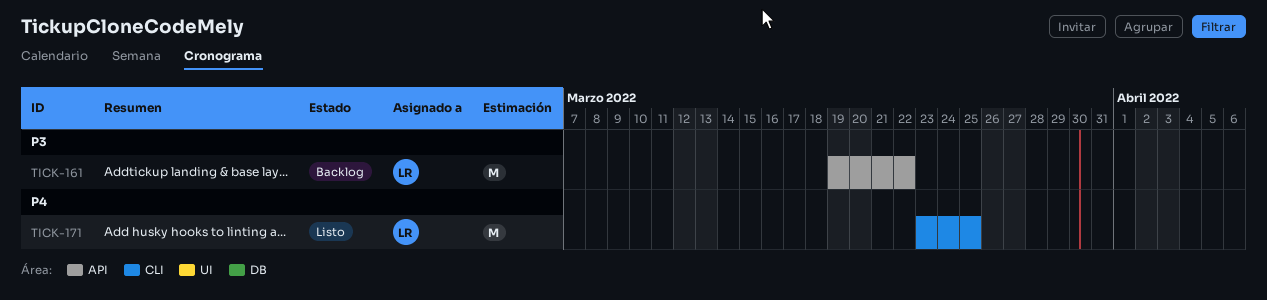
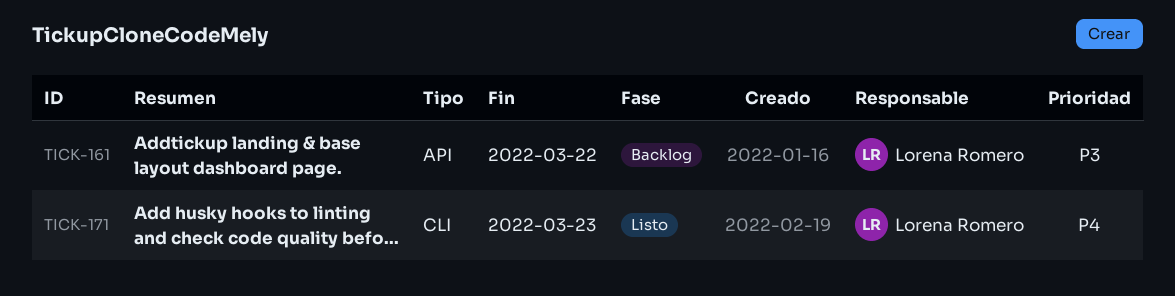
TICK-171, due: Mar 25 -> Mar 23

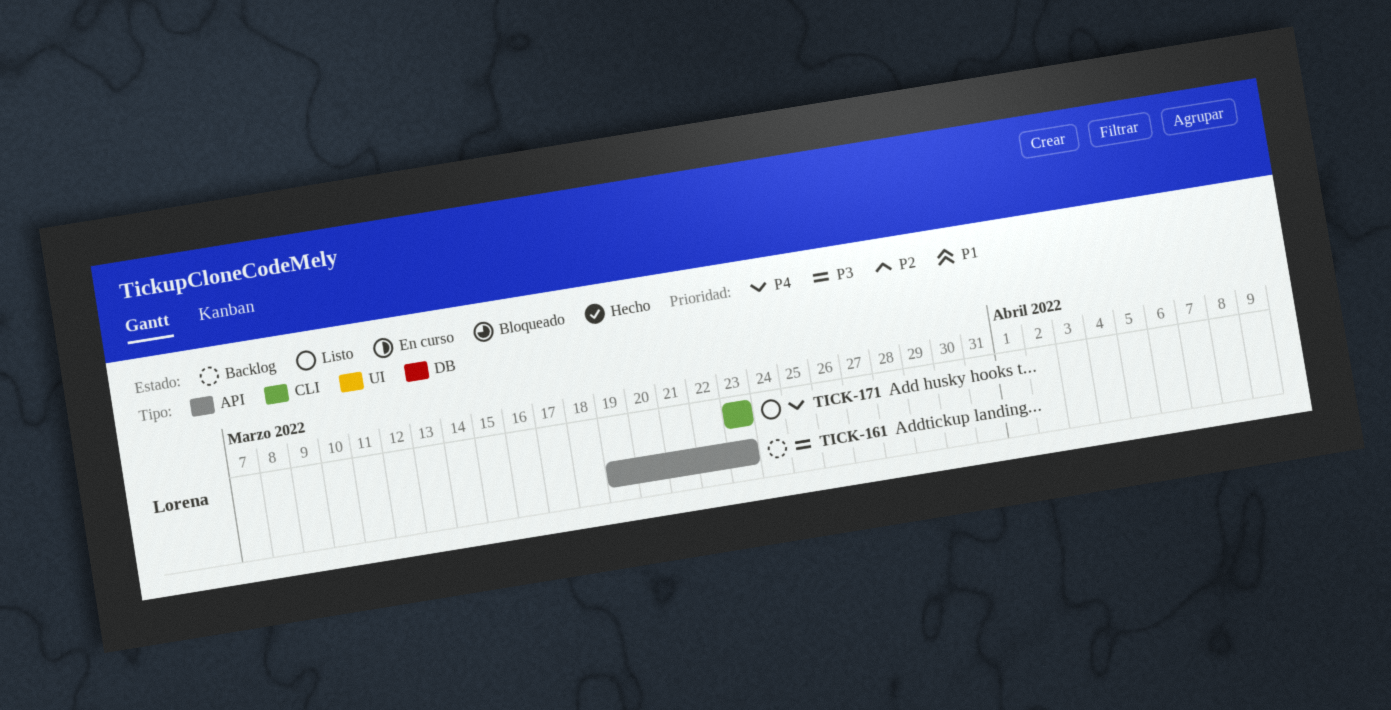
TICK-161, due: Mar 22 -> Mar 23

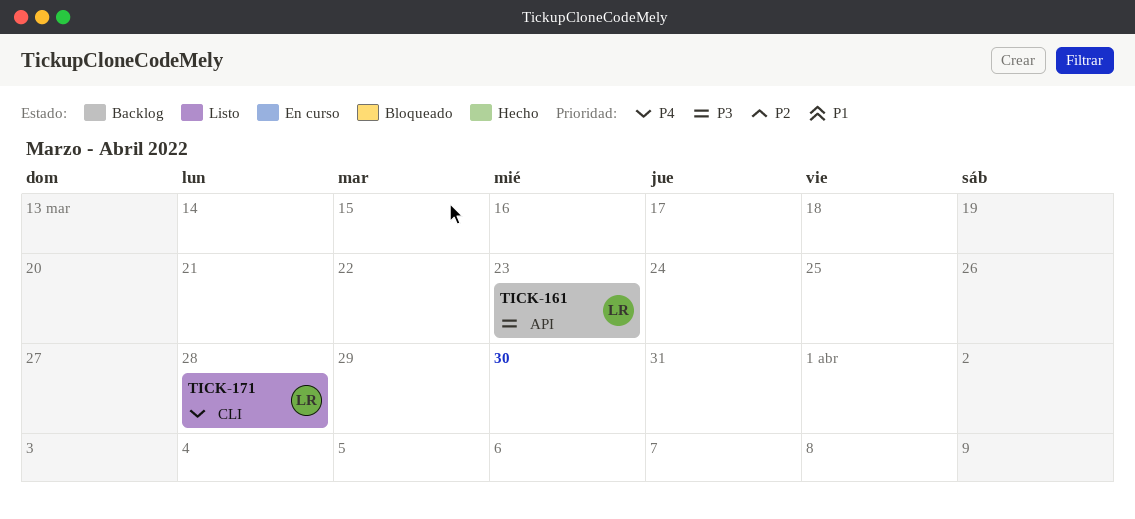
TICK-171, due: Mar 23 -> Mar 28

